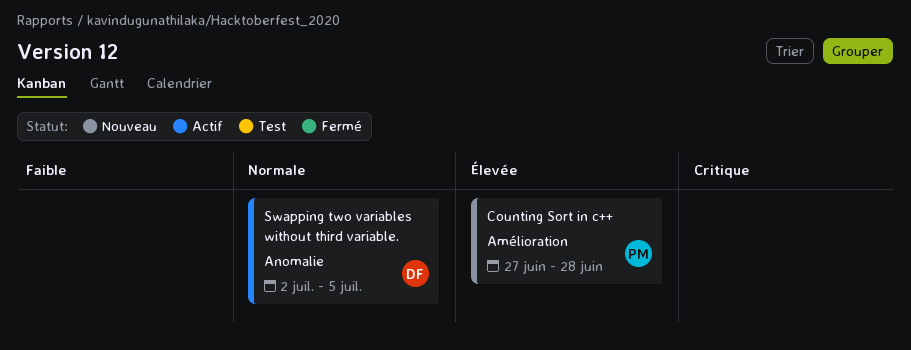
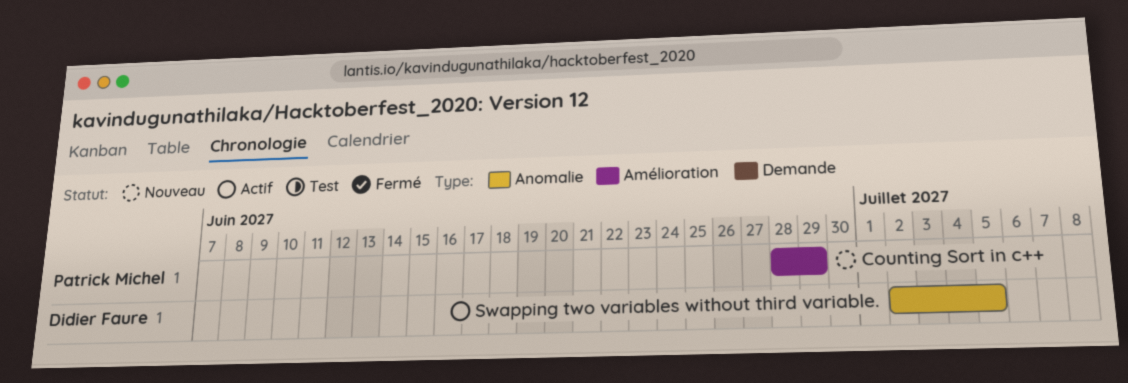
Counting Sort in c++, start: Jun 27 -> Jun 28
Counting Sort in c++, due: Jun 28 -> Jun 29

